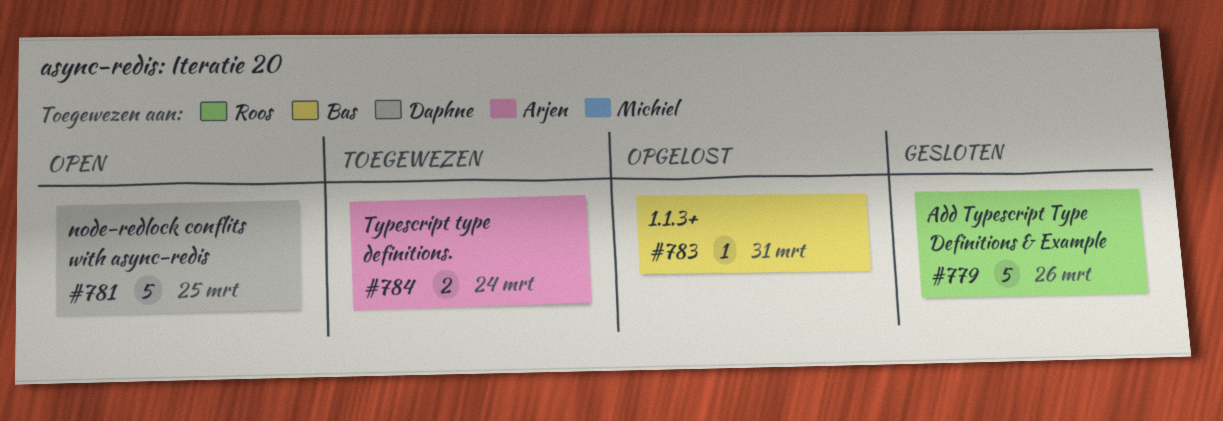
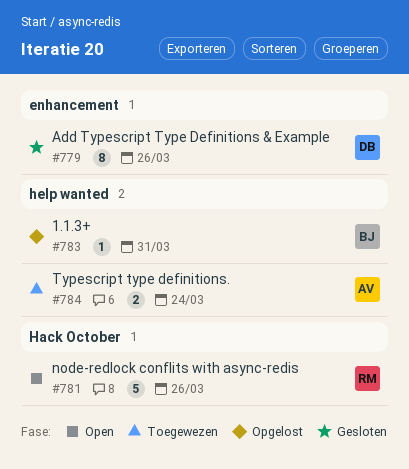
#779, owner: Roos -> Daphne
#779, estimate: 5 -> 8
#781, owner: Daphne -> Roos
#781, due: Mar 25 -> Mar 26

